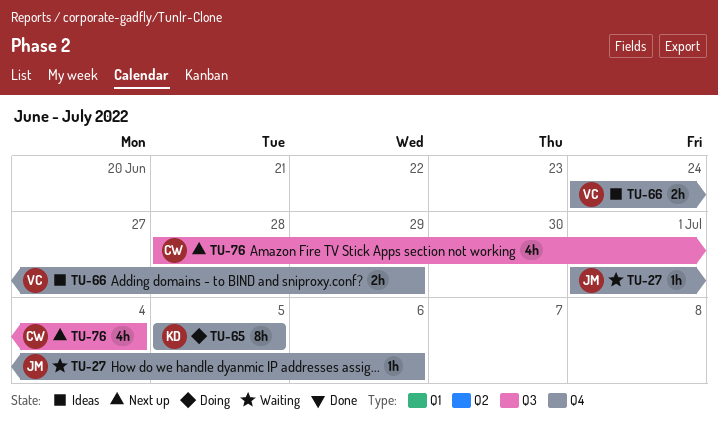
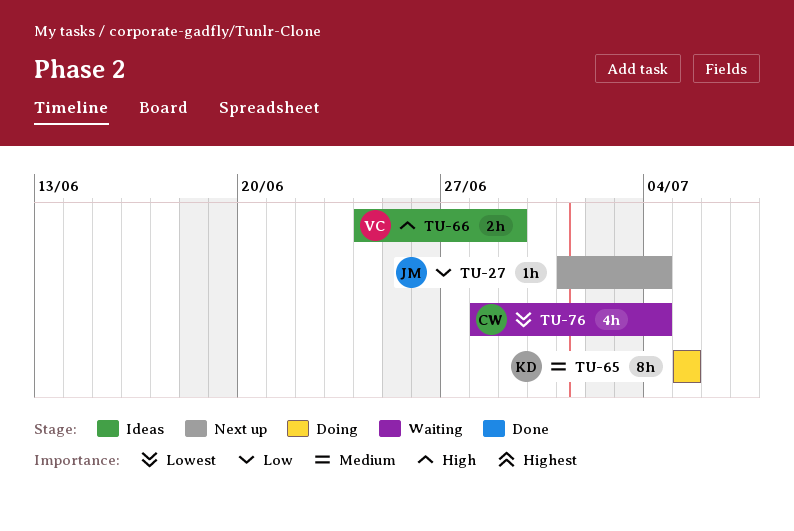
TU-27, status: Waiting -> Next up
TU-27, due: Jul 6 -> Jul 4
TU-76, status: Next up -> Waiting

